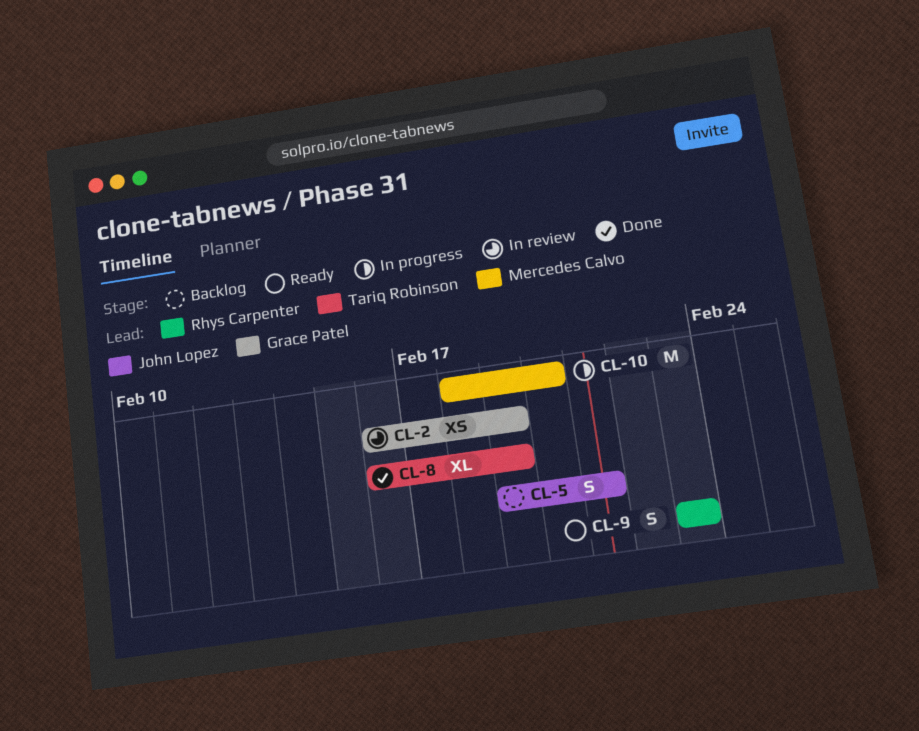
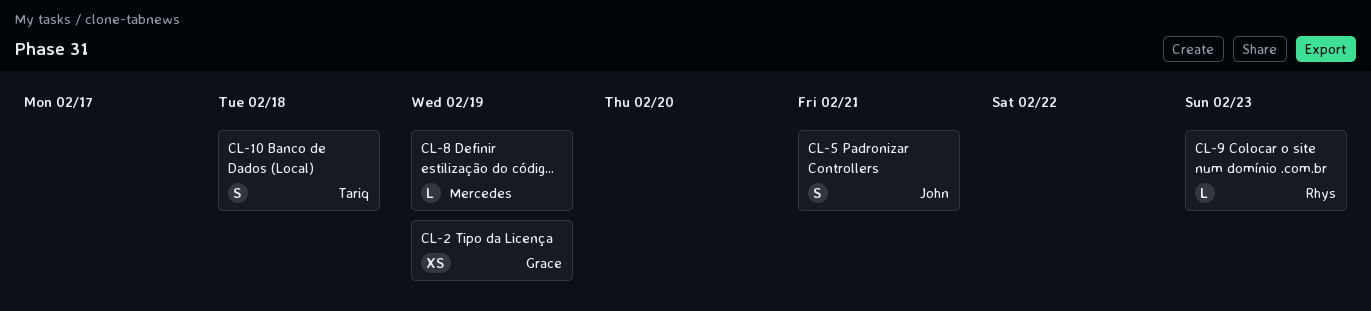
CL-8, owner: Tariq Robinson -> Mercedes Calvo
CL-8, estimate: XL -> L
CL-9, estimate: S -> L
CL-10, owner: Mercedes Calvo -> Tariq Robinson
CL-10, estimate: M -> S
CL-10, due: Feb 20 -> Feb 18

